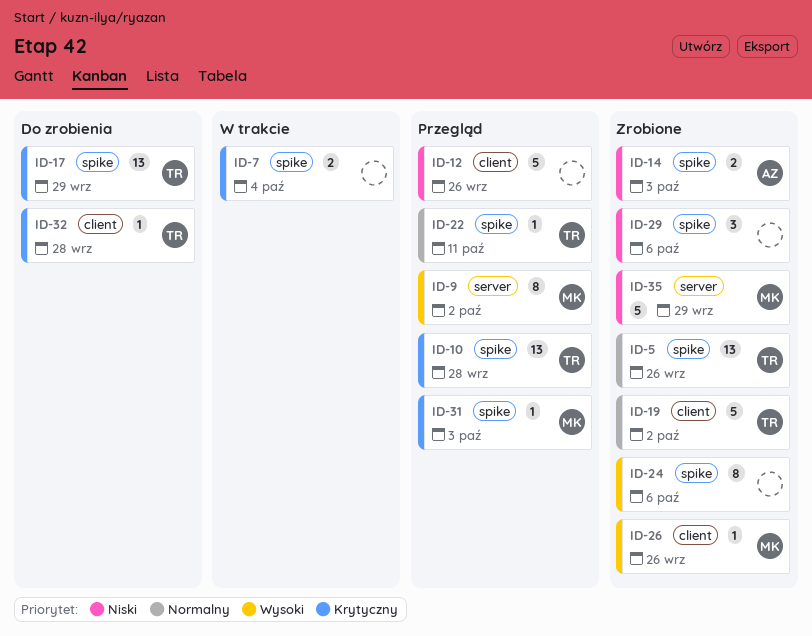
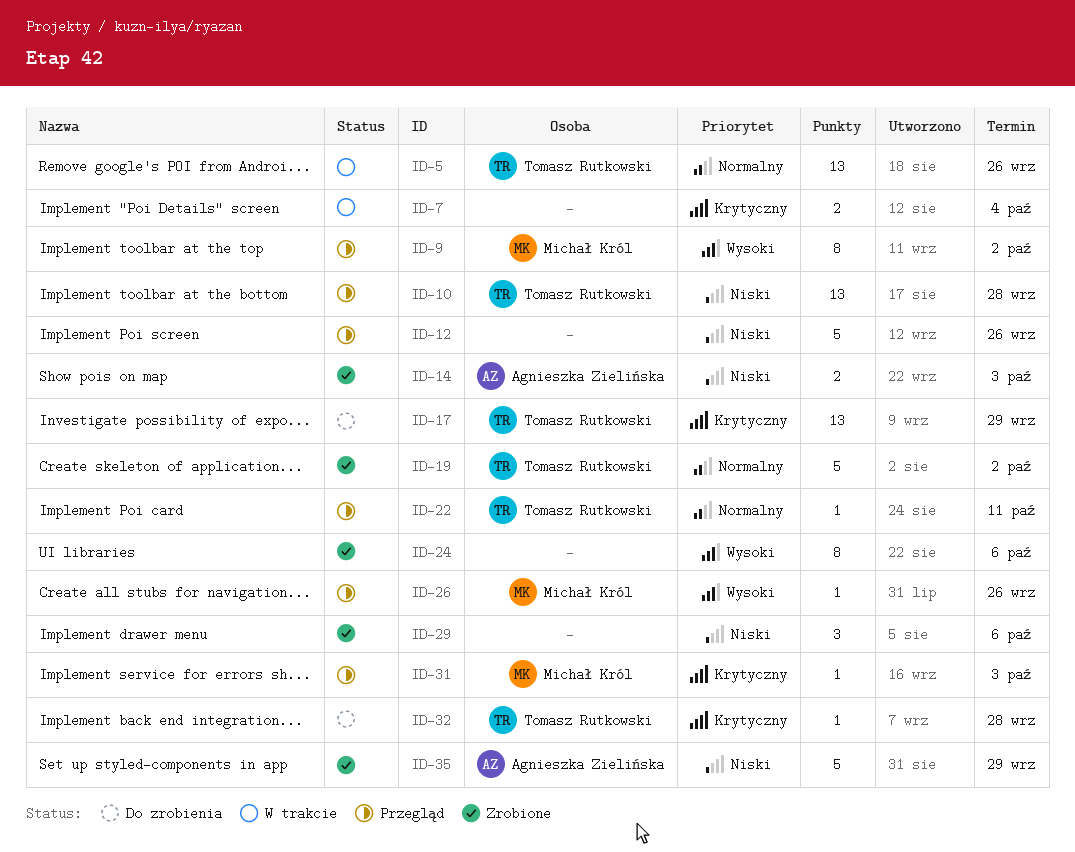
ID-5, status: Zrobione -> W trakcie
ID-10, priority: Krytyczny -> Niski
ID-26, status: Zrobione -> Przegląd
ID-35, owner: Michał Król -> Agnieszka Zielińska

